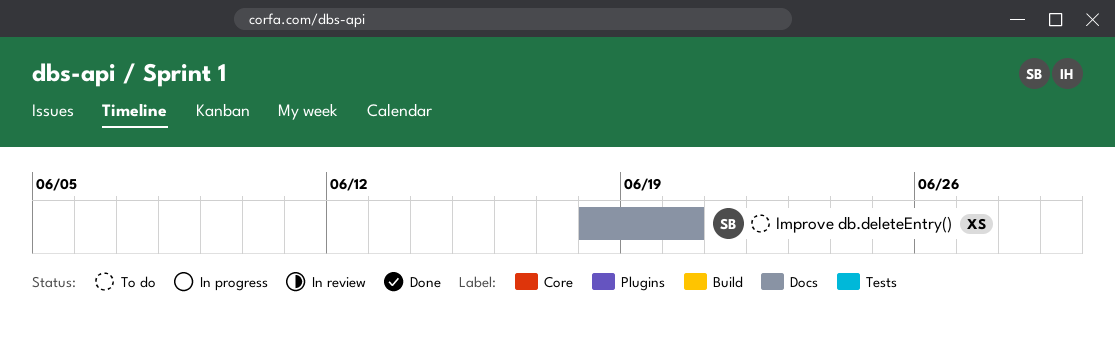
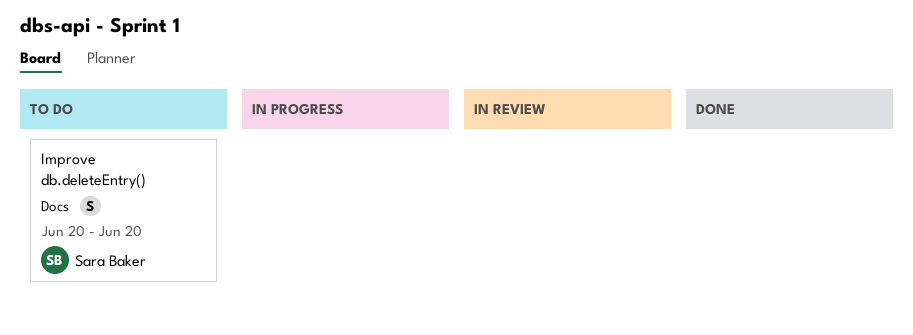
Improve db.deleteEntry(), estimate: XS -> S
Improve db.deleteEntry(), start: Jun 18 -> Jun 20

